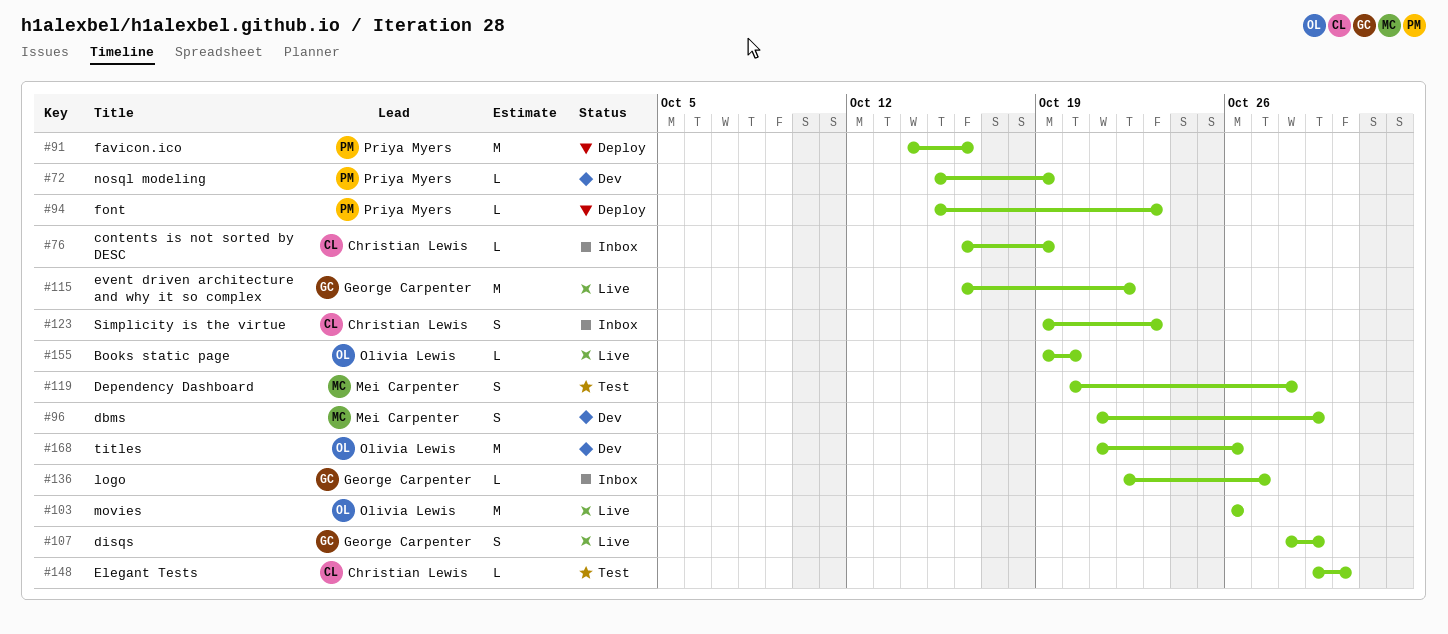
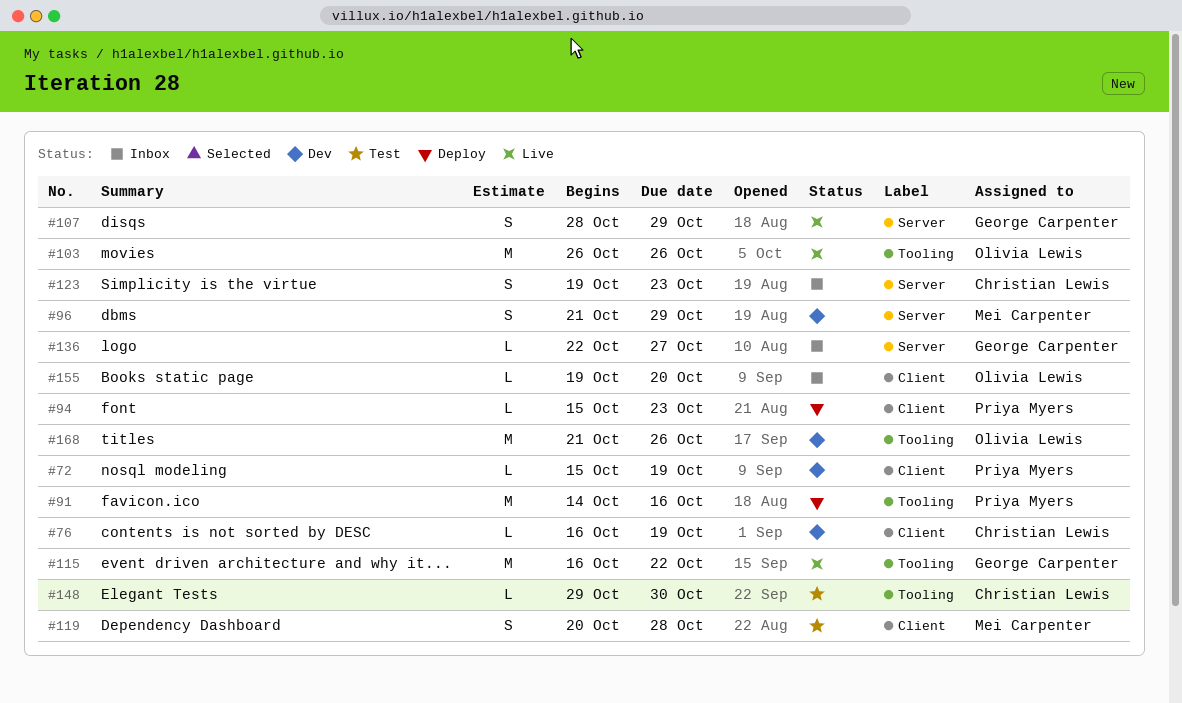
#76, status: Inbox -> Dev
#155, status: Live -> Inbox

